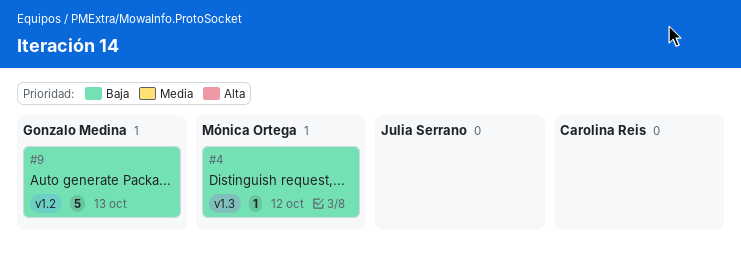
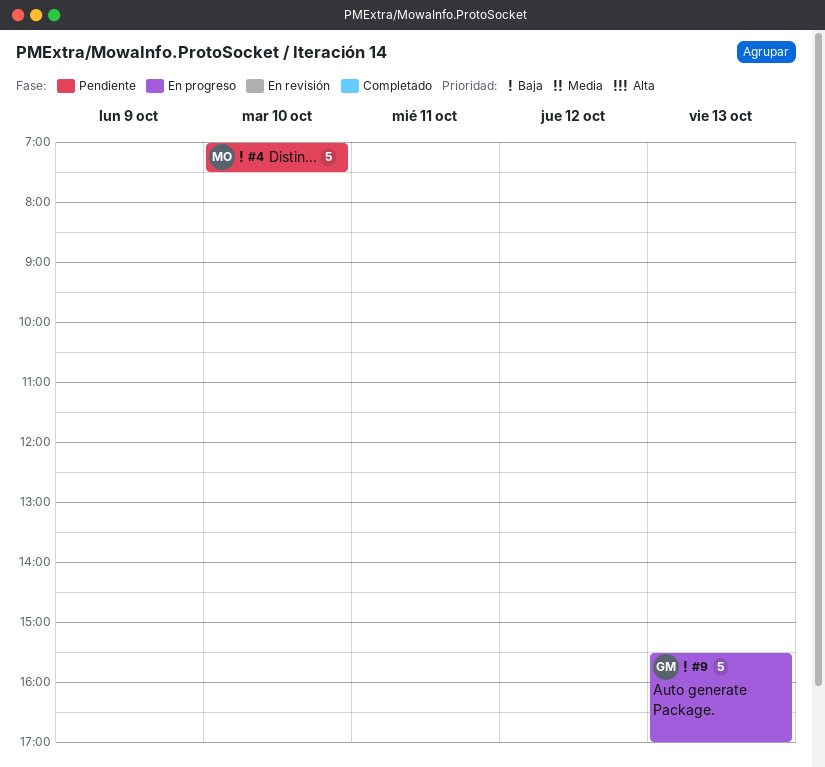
#4, estimate: 1 -> 5
#4, day: Oct 12 -> Oct 10

